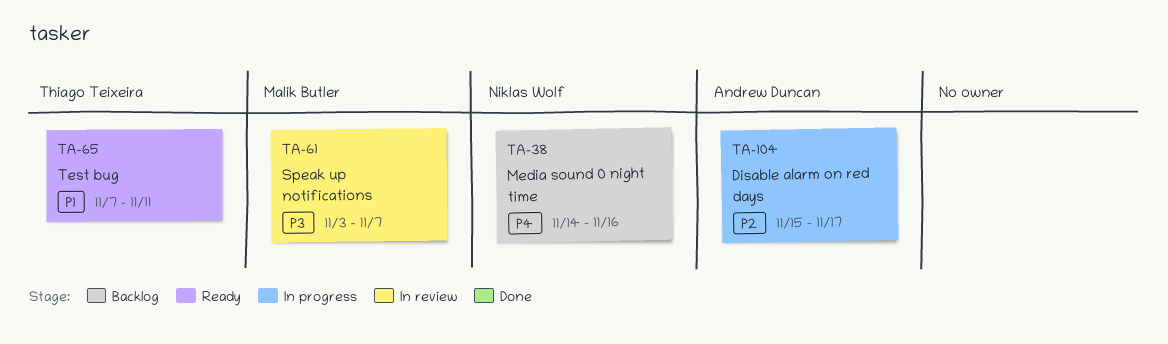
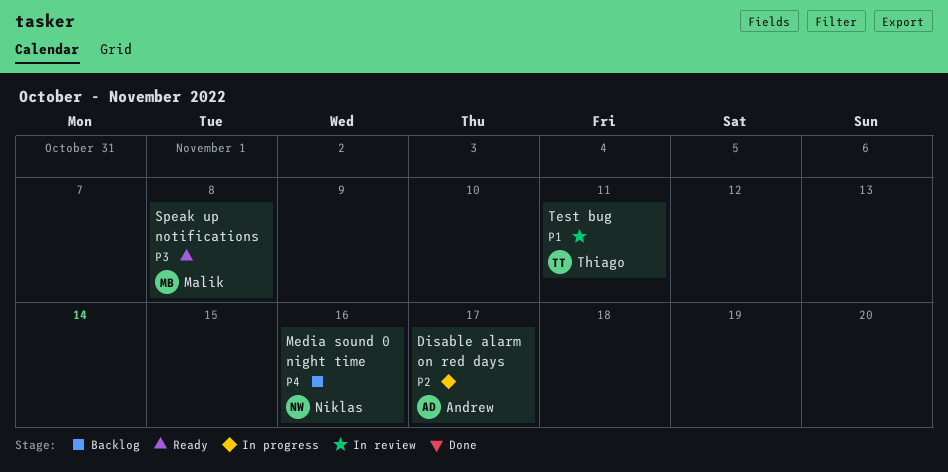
Speak up notifications, status: In review -> Ready
Speak up notifications, due: Nov 7 -> Nov 8
Test bug, status: Ready -> In review

